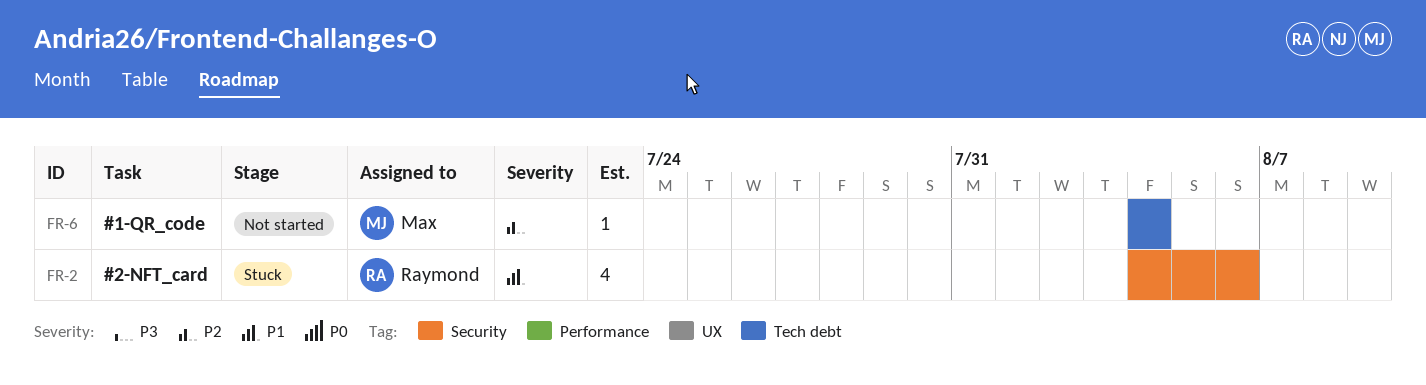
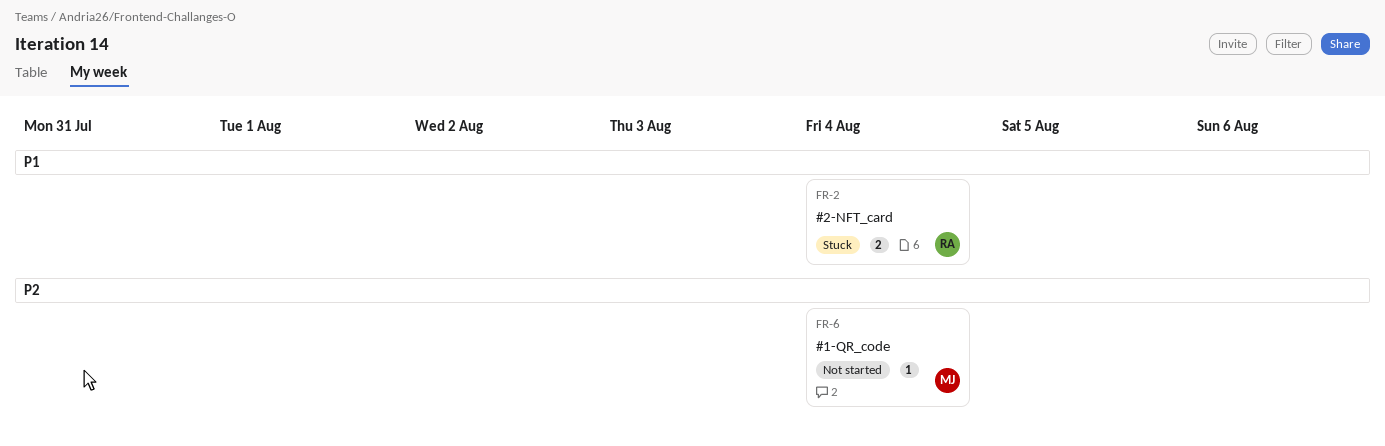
FR-2, estimate: 4 -> 2
FR-2, due: Aug 6 -> Aug 4

